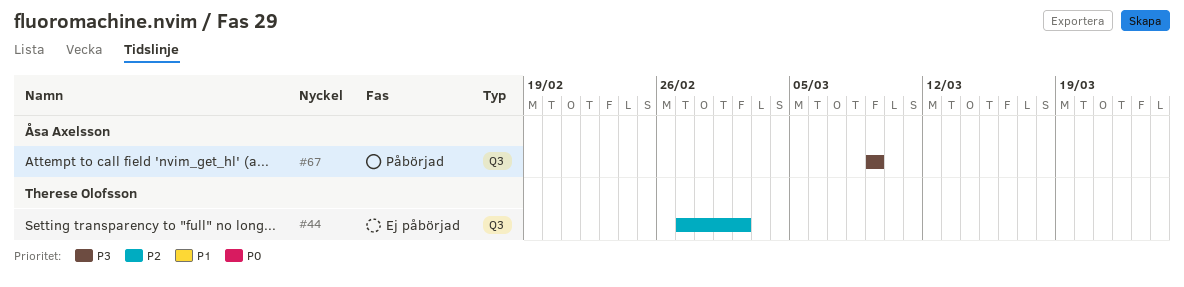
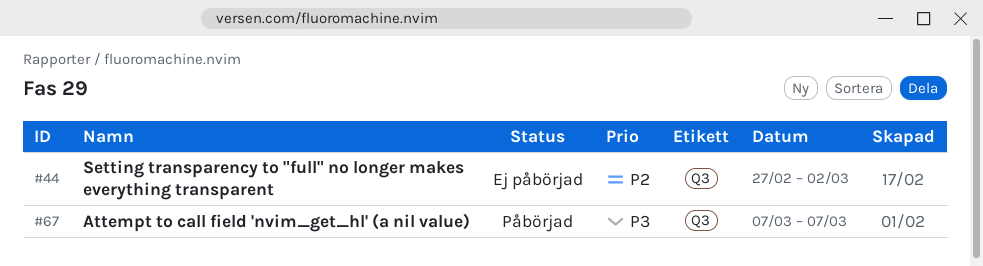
#67, start: Mar 9 -> Mar 7
#67, due: Mar 9 -> Mar 7

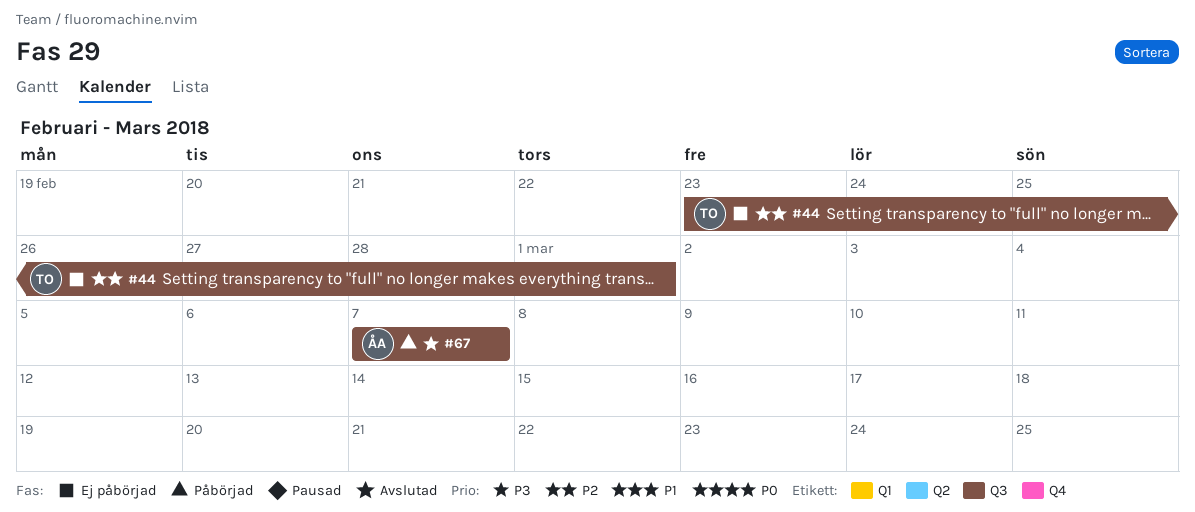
#44, start: Feb 27 -> Feb 23
#44, due: Mar 2 -> Mar 1

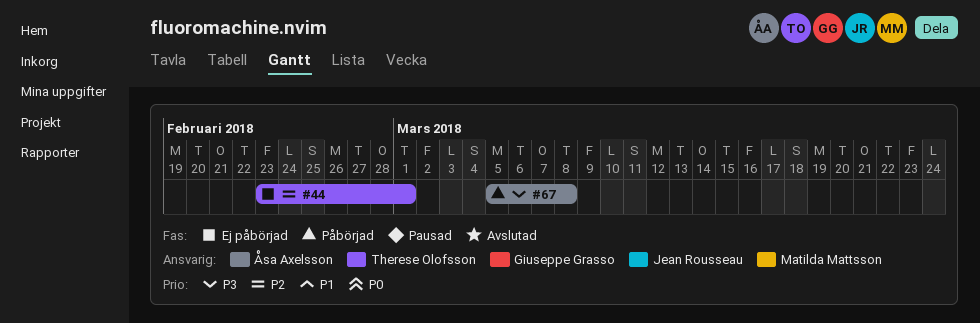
#67, start: Mar 7 -> Mar 5
#67, due: Mar 7 -> Mar 8

